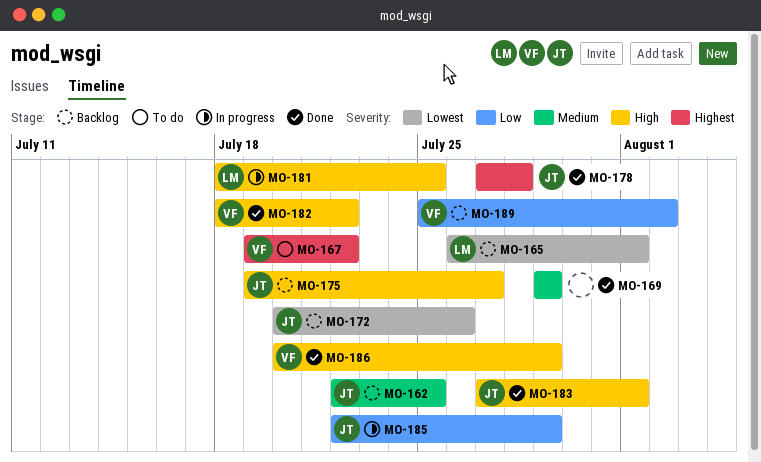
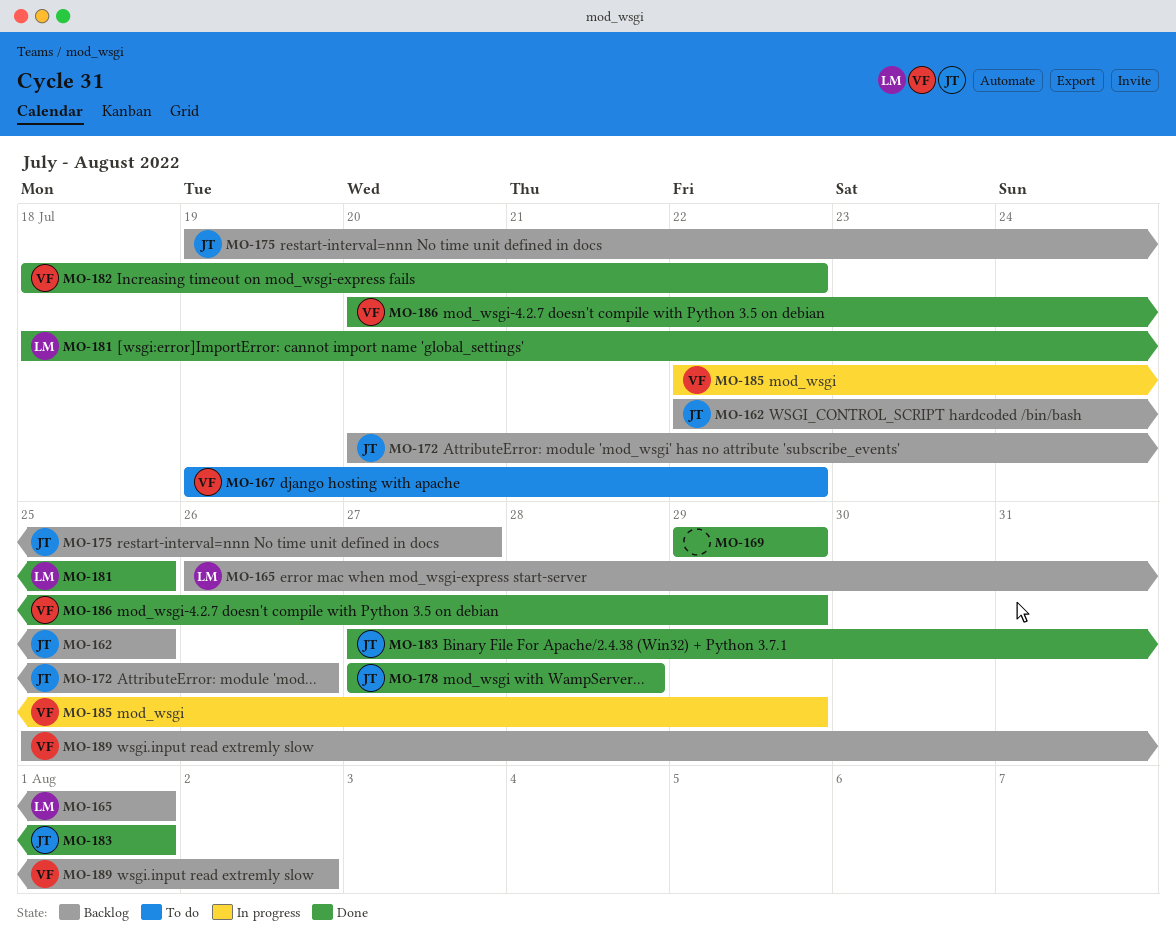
MO-181, status: In progress -> Done
MO-185, owner: JT -> VF

